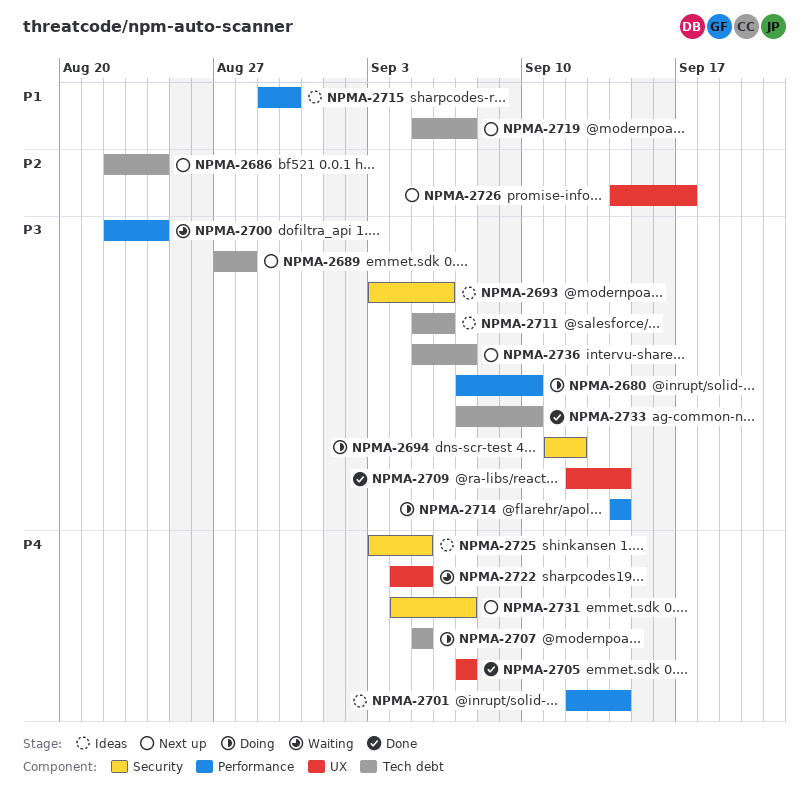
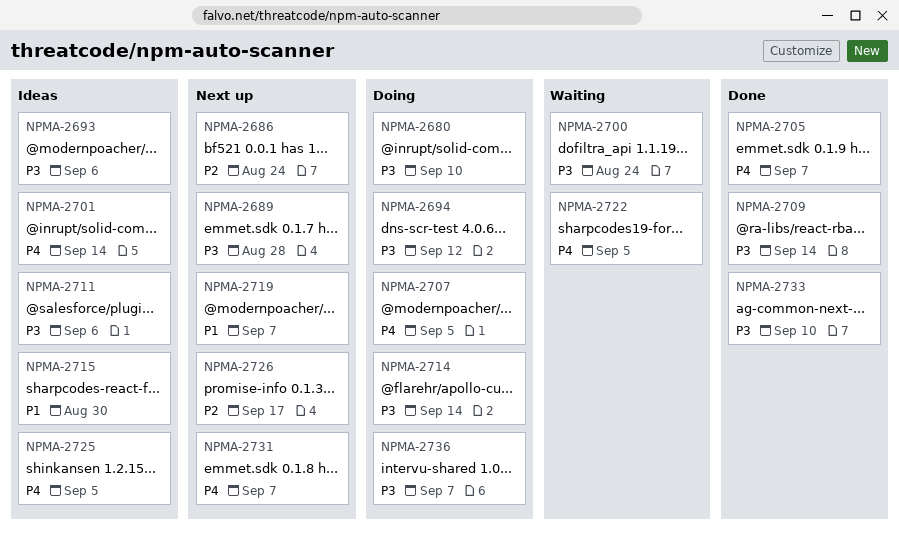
NPMA-2736, status: Next up -> Doing

